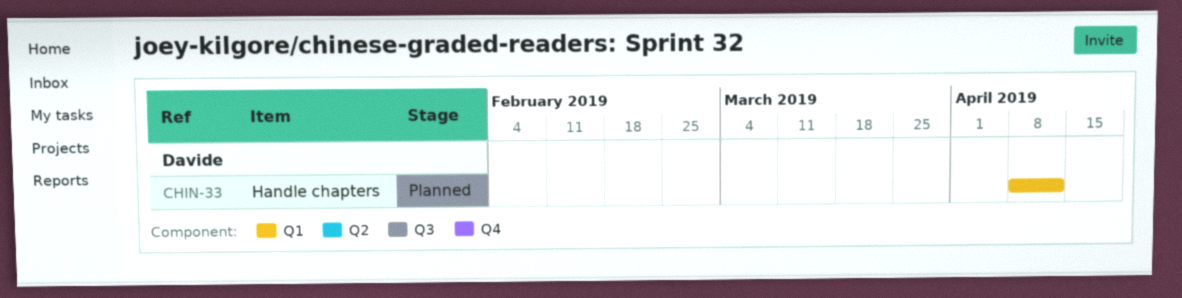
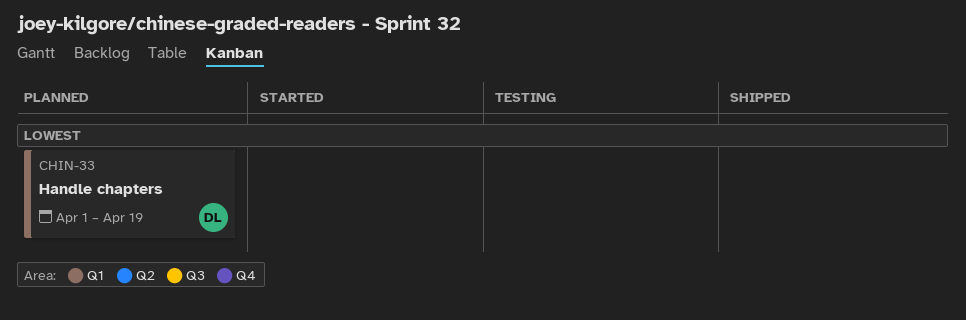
CHIN-33, start: Apr 8 -> Apr 1
CHIN-33, due: Apr 12 -> Apr 19

